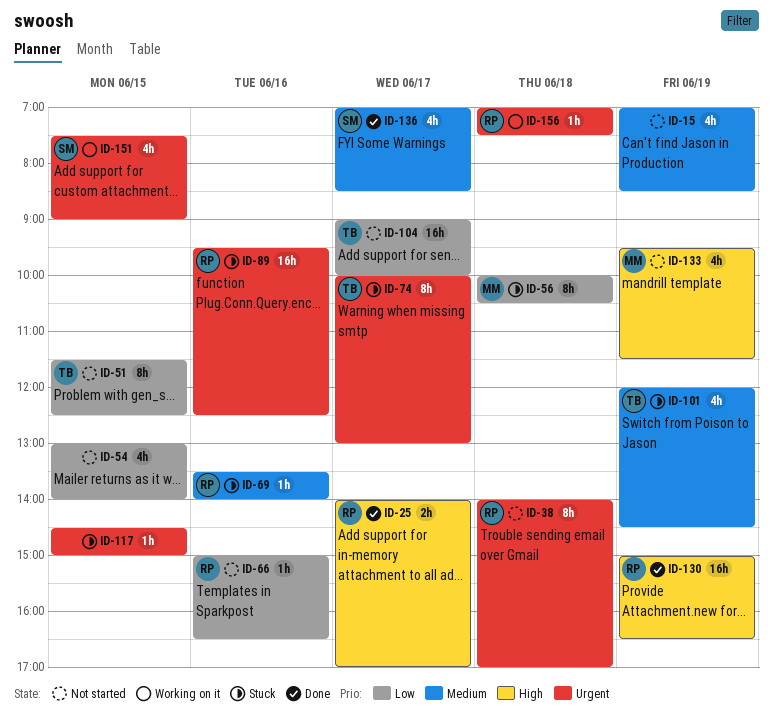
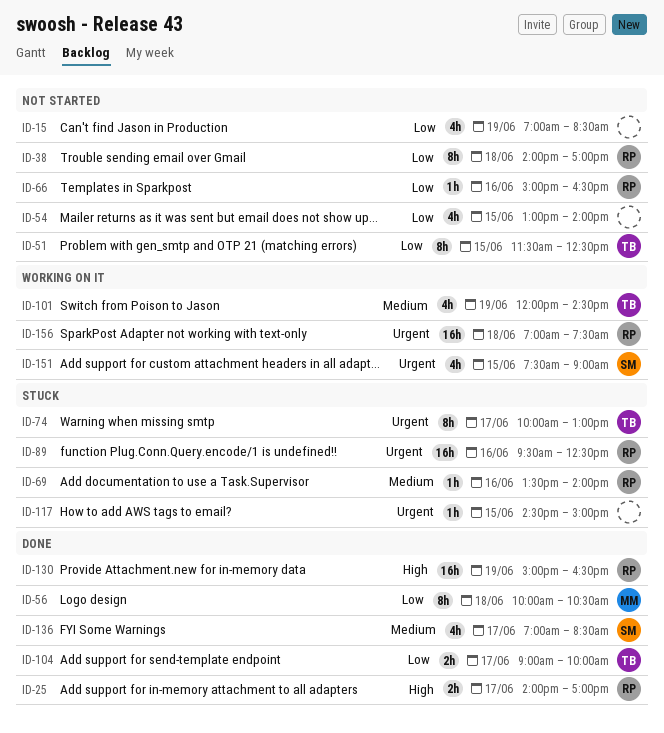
ID-15, priority: Medium -> Low
ID-38, priority: Urgent -> Low
ID-56, status: Stuck -> Done
ID-101, status: Stuck -> Working on it
ID-104, status: Not started -> Done
ID-104, estimate: 16h -> 2h
ID-133: present -> none
ID-156, estimate: 1h -> 16h

